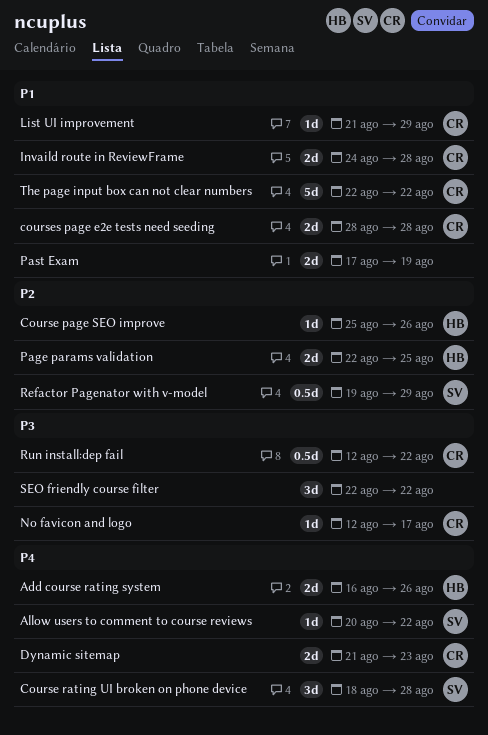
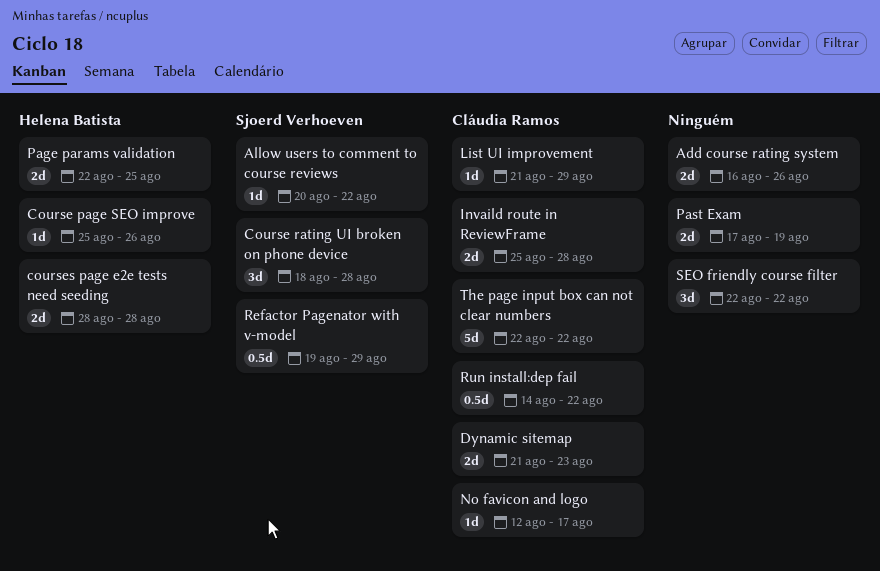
Add course rating system, owner: Helena Batista -> none
courses page e2e tests need seeding, owner: Cláudia Ramos -> Helena Batista
Invaild route in ReviewFrame, start: Aug 24 -> Aug 25
Run install:dep fail, start: Aug 12 -> Aug 14

